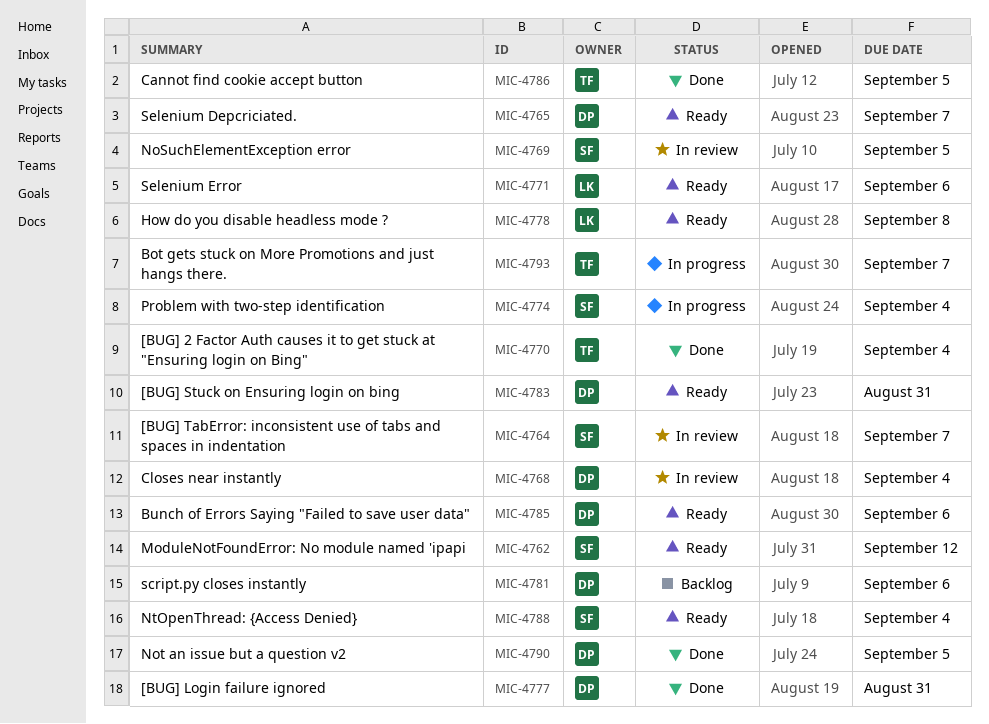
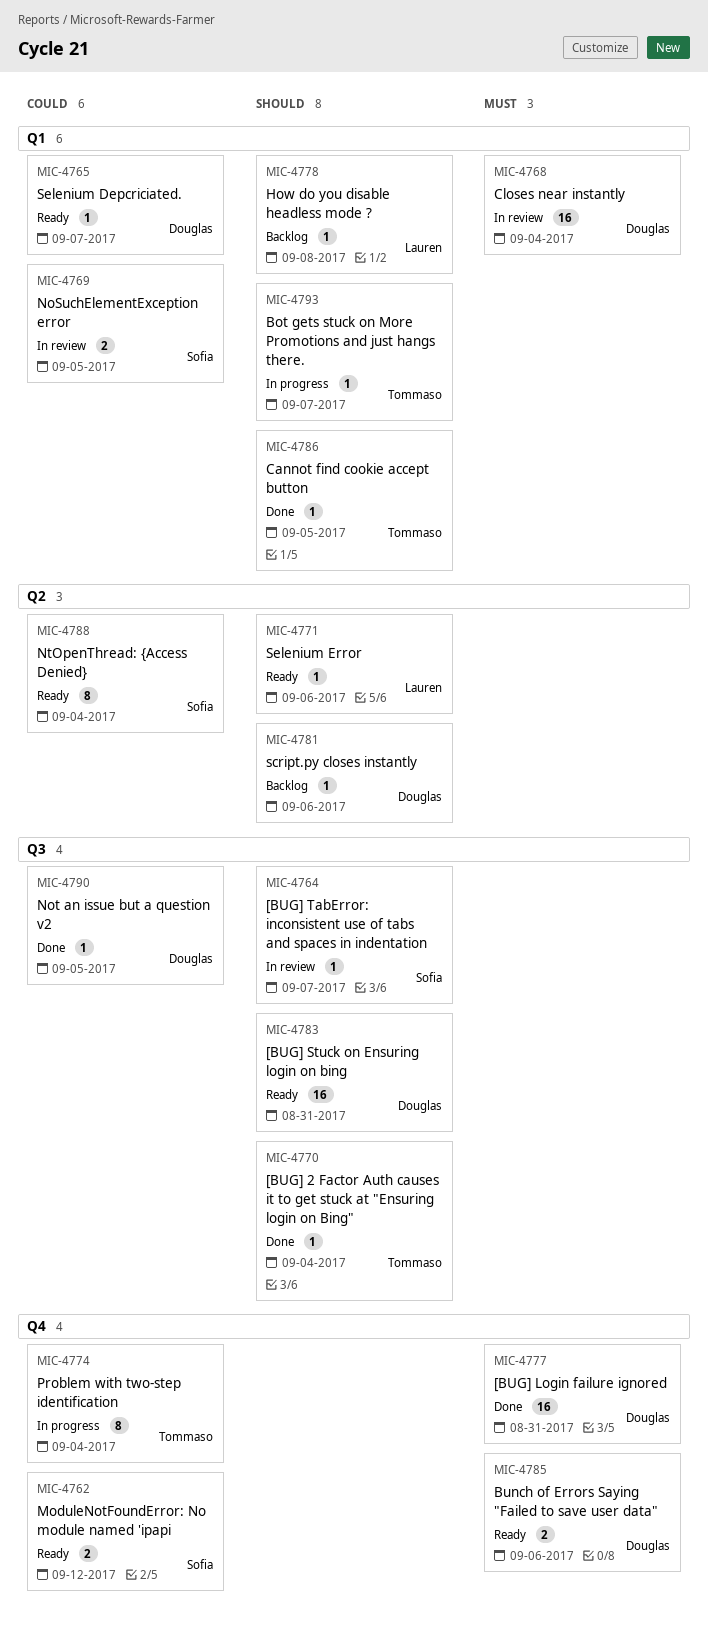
MIC-4774, owner: Sofia -> Tommaso
MIC-4778, status: Ready -> Backlog

